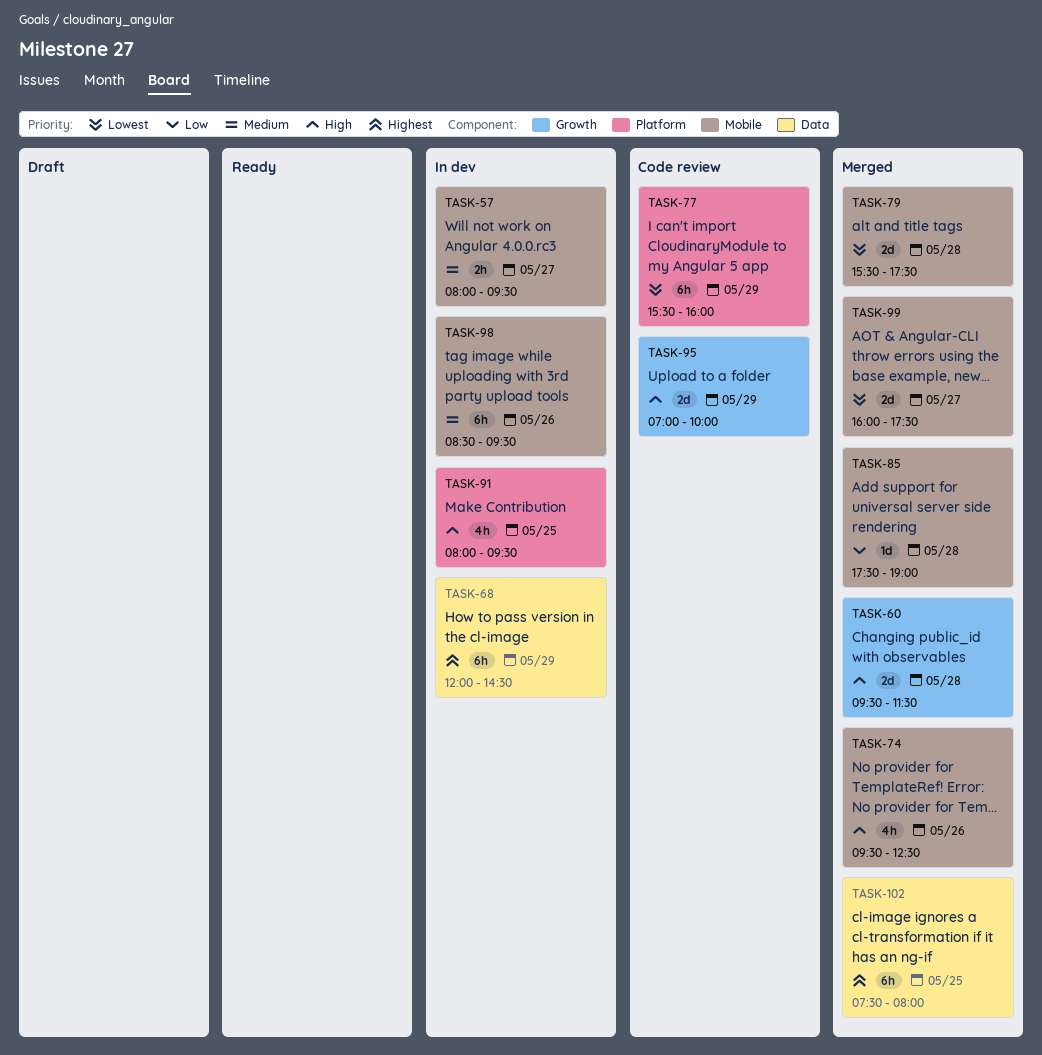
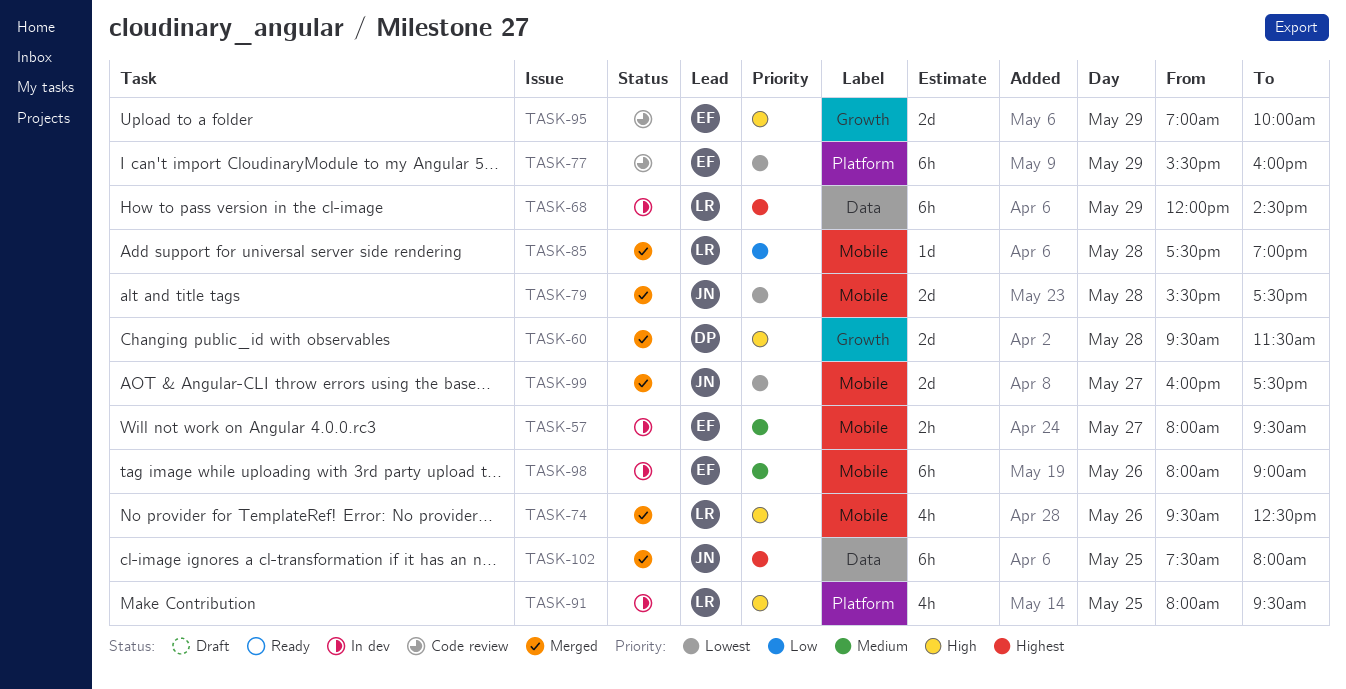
TASK-98, begins: 08:30 -> 08:00
TASK-98, ends: 09:30 -> 09:00

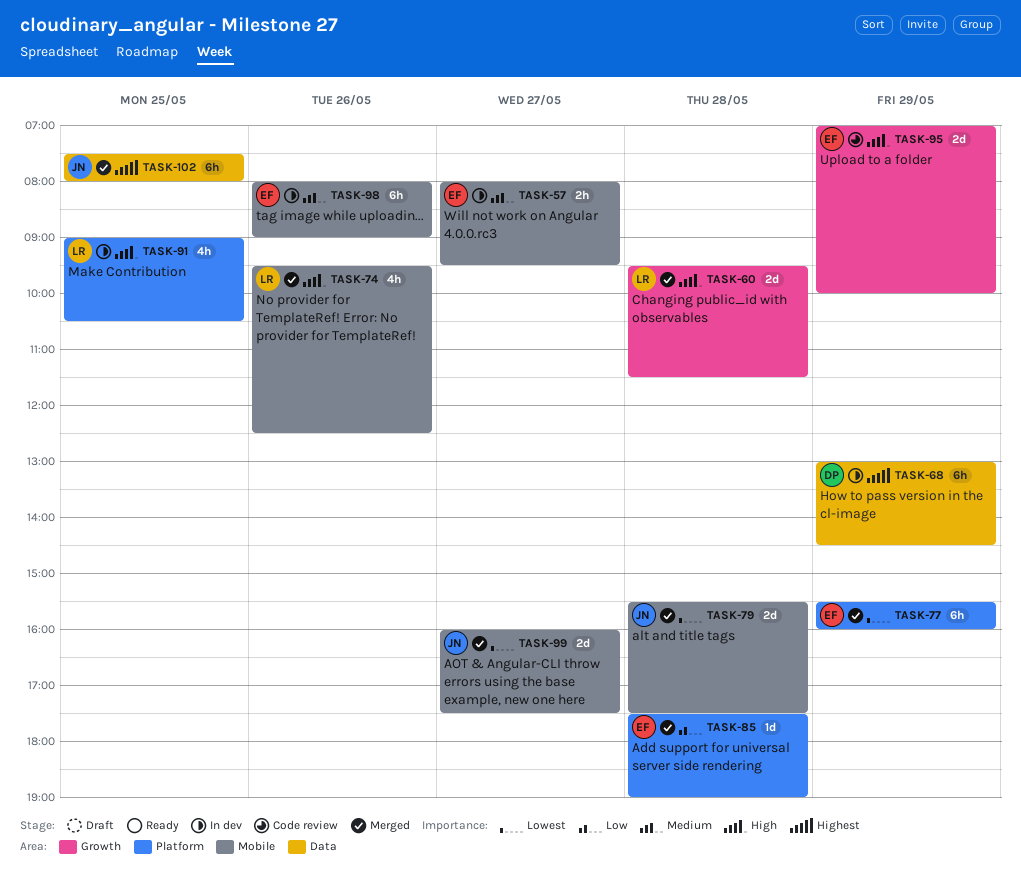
TASK-60, owner: DP -> LR
TASK-68, owner: LR -> DP
TASK-68, begins: 12:00 -> 13:00
TASK-77, status: Code review -> Merged
TASK-85, owner: LR -> EF
TASK-85, label: Mobile -> Platform
TASK-91, begins: 08:00 -> 09:00
TASK-91, ends: 09:30 -> 10:30

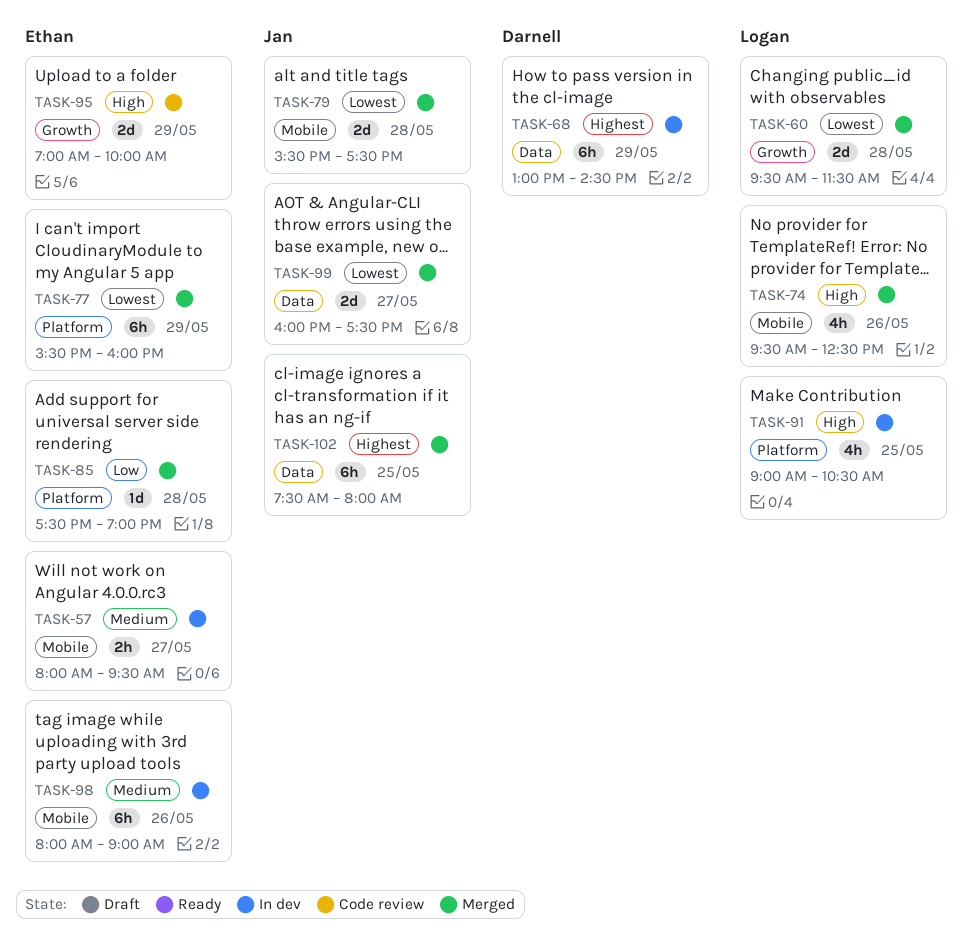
TASK-60, priority: High -> Lowest
TASK-99, label: Mobile -> Data

